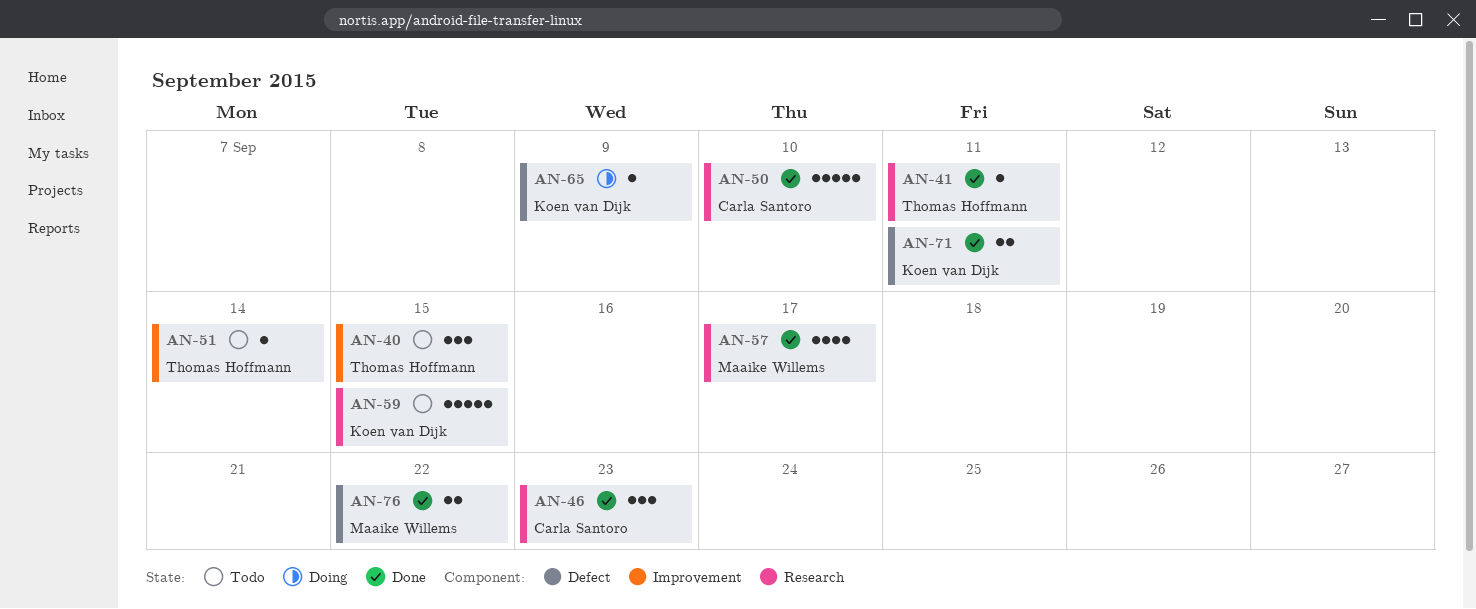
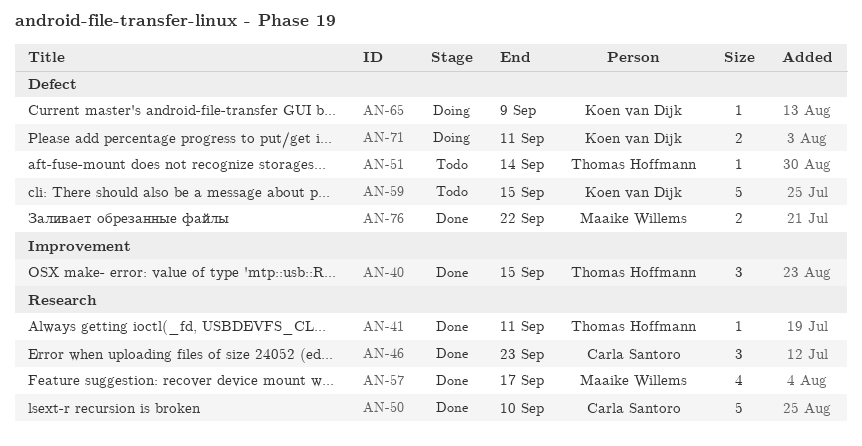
AN-40, status: Todo -> Done
AN-51, label: Improvement -> Defect
AN-59, label: Research -> Defect
AN-71, status: Done -> Doing

